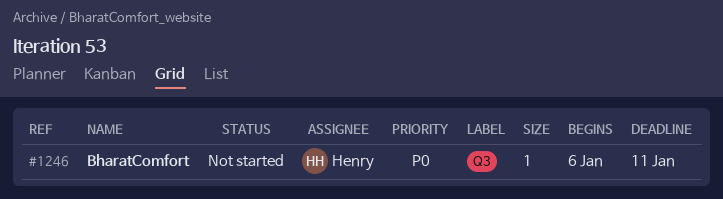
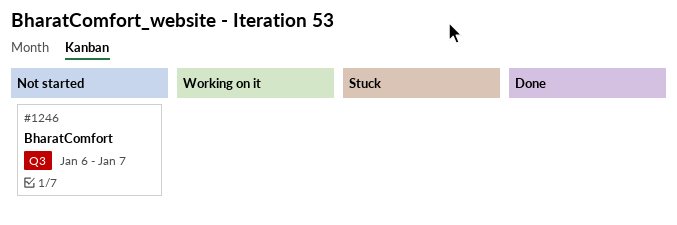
#1246, due: Jan 11 -> Jan 7

